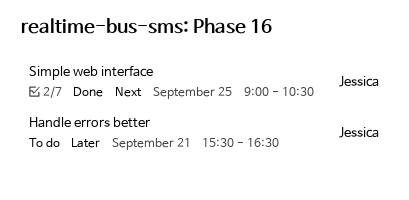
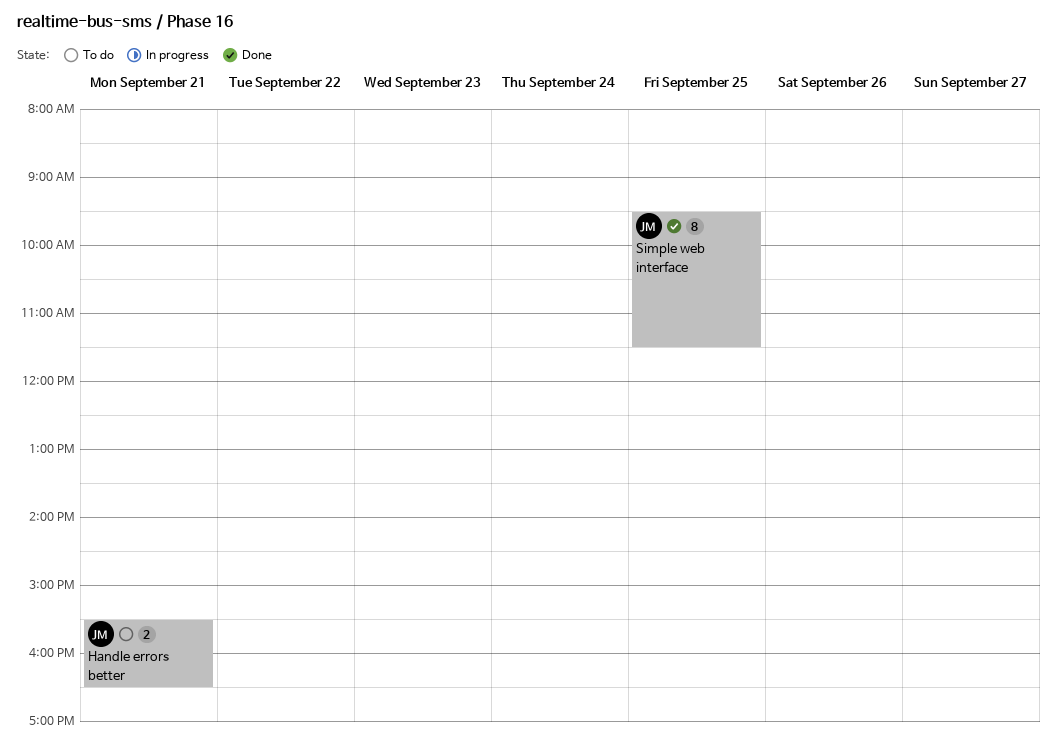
Simple web interface, begins: 09:00 -> 09:30
Simple web interface, ends: 10:30 -> 11:30

